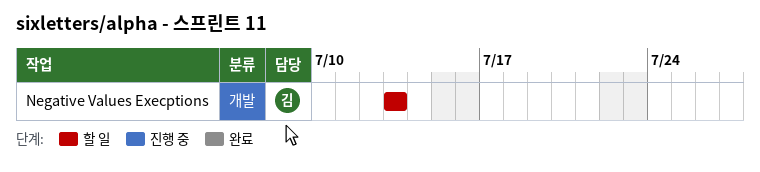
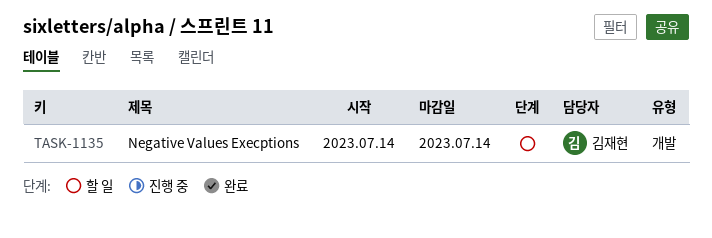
Negative Values Execptions, start: Jul 13 -> Jul 14
Negative Values Execptions, due: Jul 13 -> Jul 14

